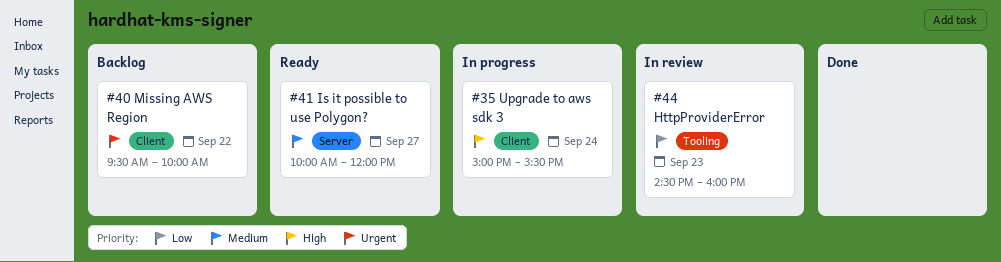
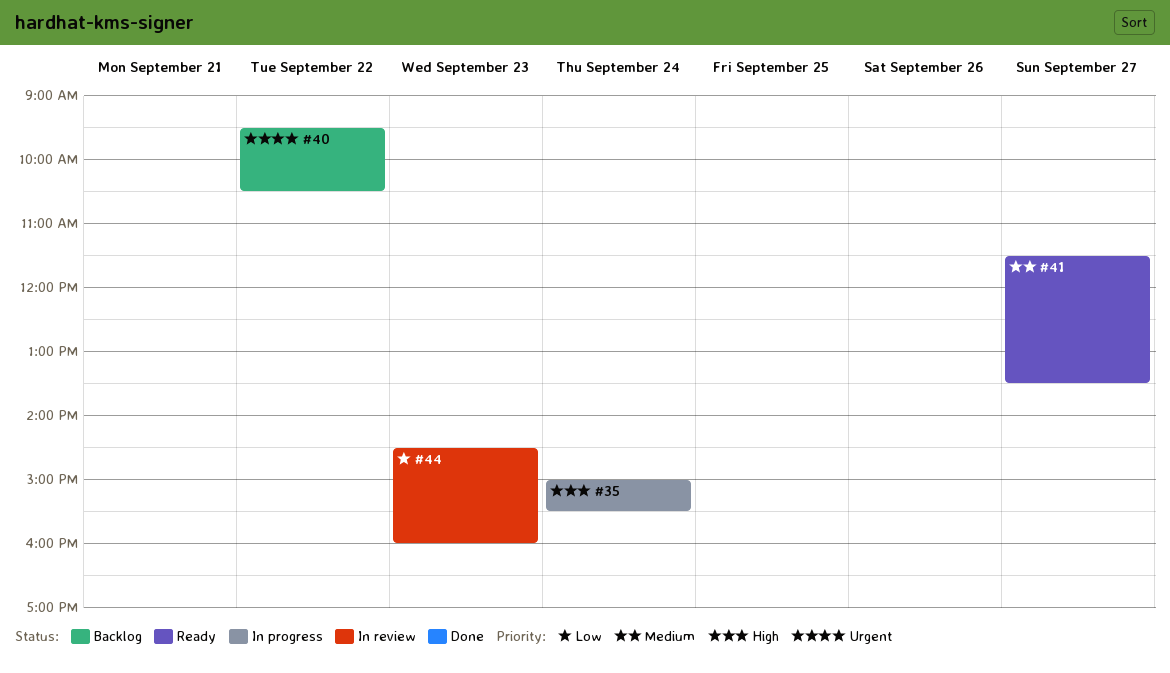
#40, ends: 10:00 -> 10:30
#41, begins: 10:00 -> 11:30
#41, ends: 12:00 -> 13:30

